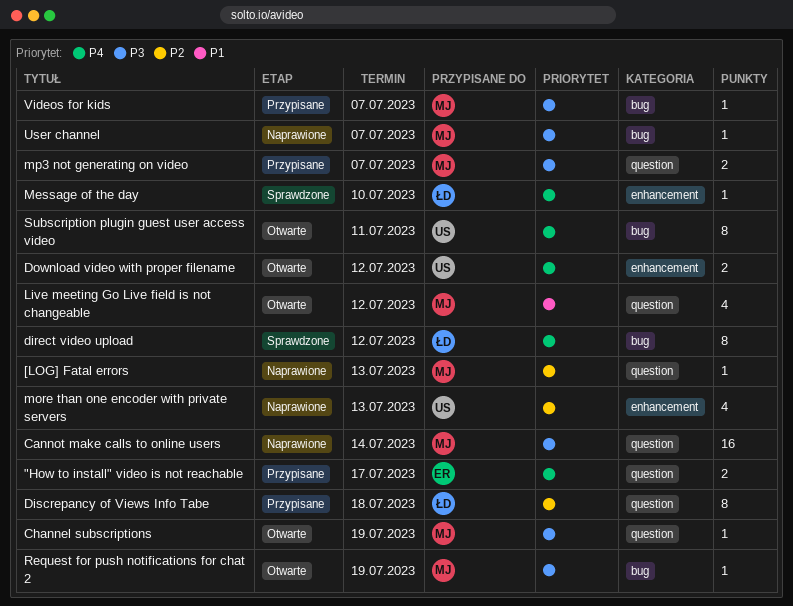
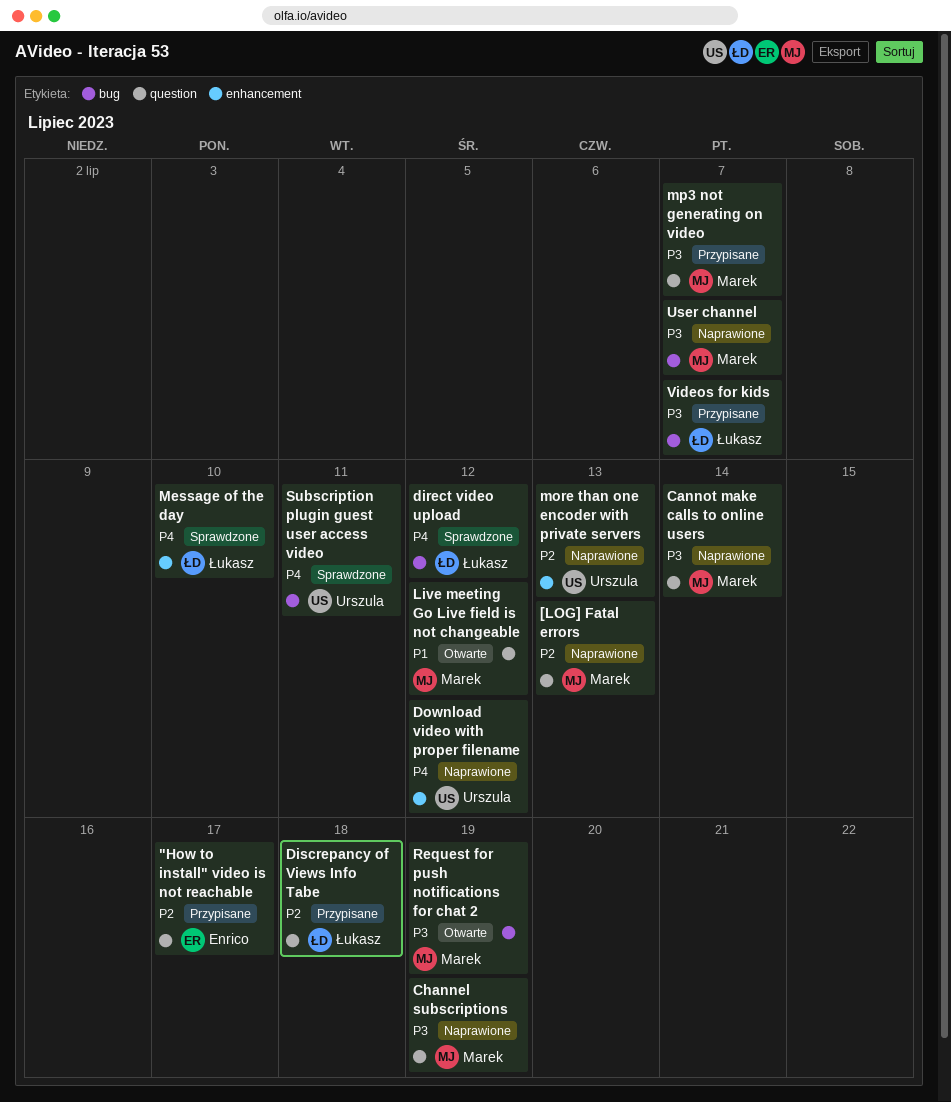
"How to install" video is not reachable, priority: P4 -> P2
Channel subscriptions, status: Otwarte -> Naprawione
Download video with proper filename, status: Otwarte -> Naprawione
Subscription plugin guest user access video, status: Otwarte -> Sprawdzone
Videos for kids, owner: Marek -> Łukasz

